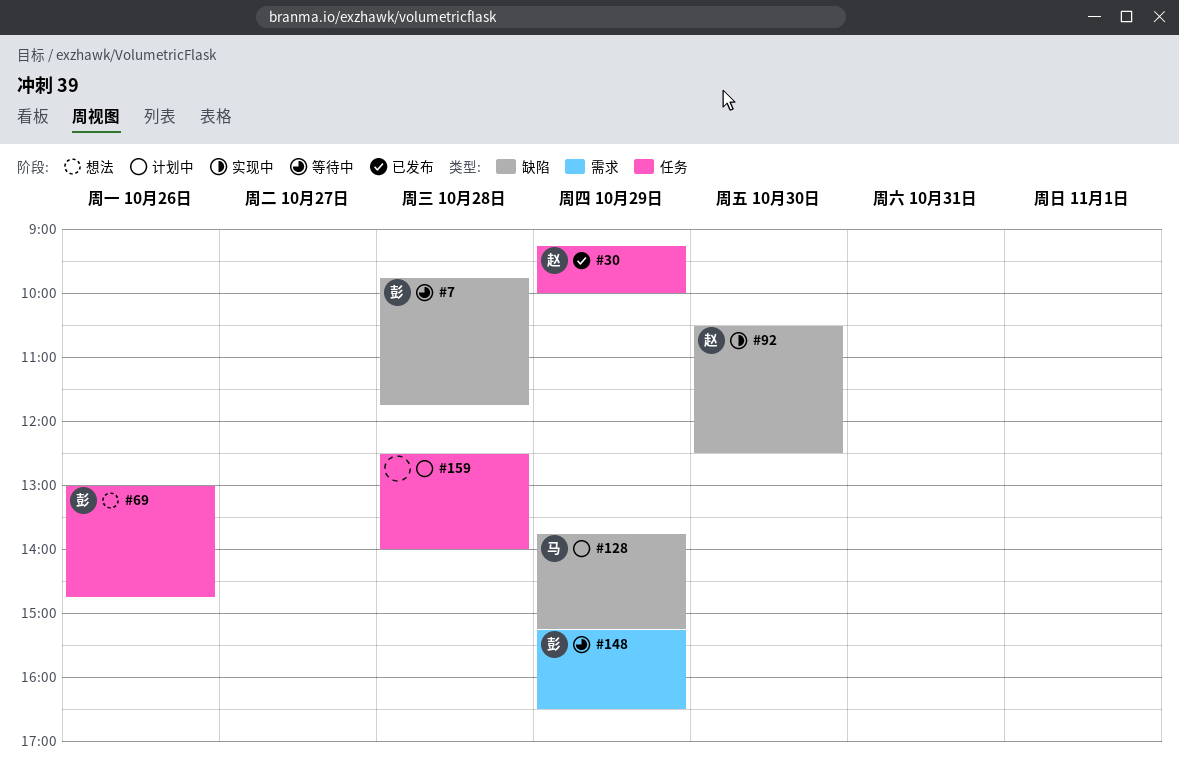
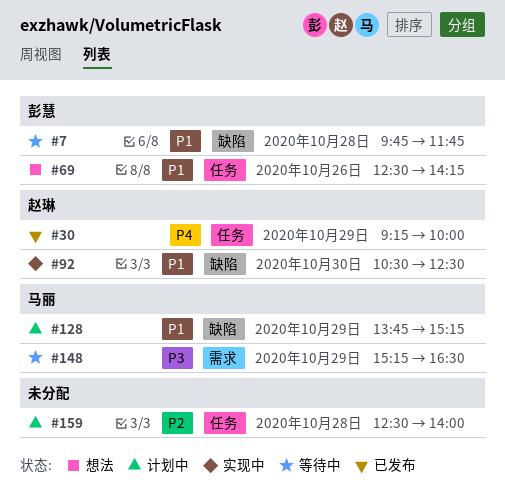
#69, begins: 13:00 -> 12:30
#69, ends: 14:45 -> 14:15
#148, owner: 彭慧 -> 马丽

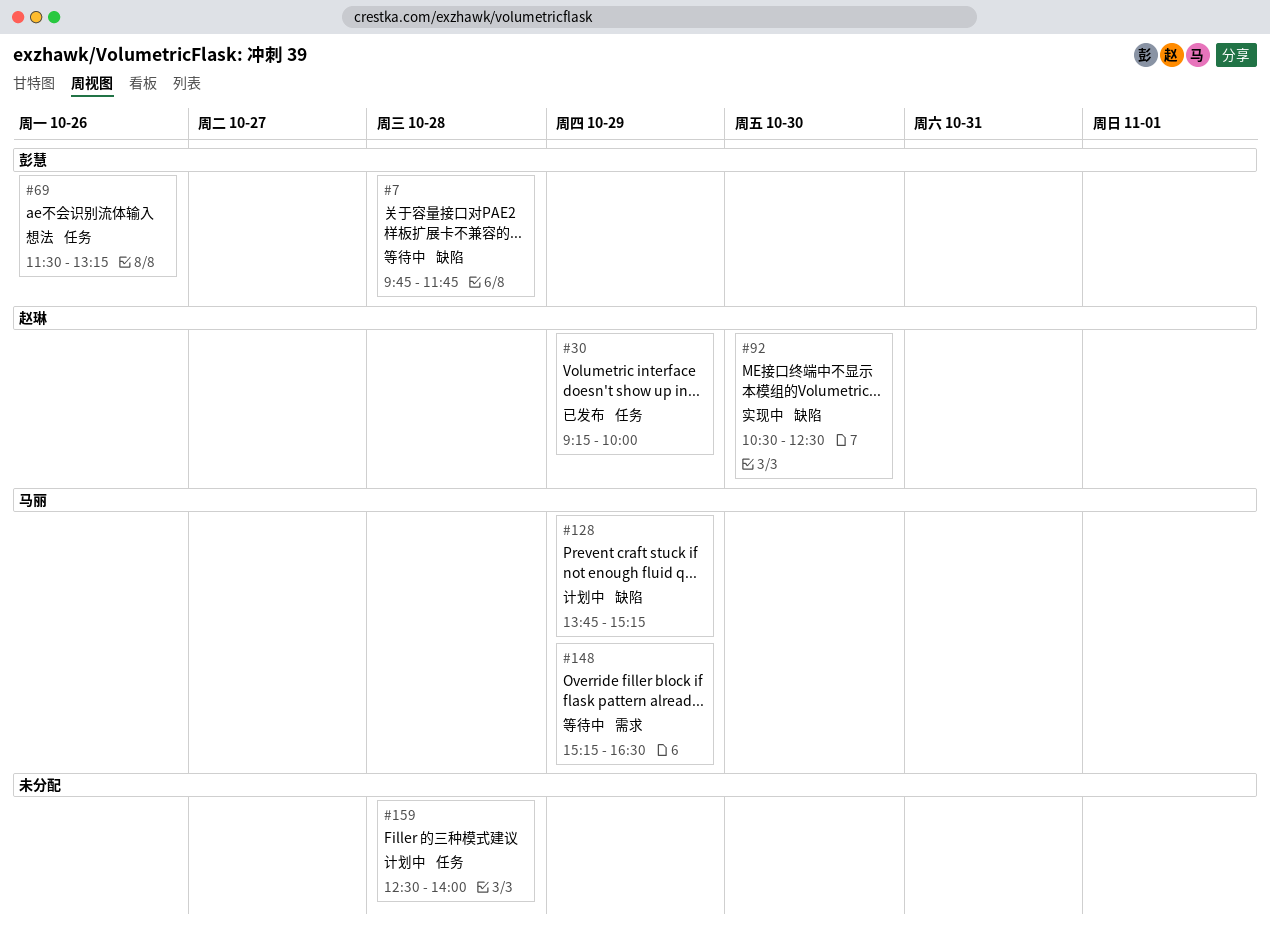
#69, begins: 12:30 -> 11:30
#69, ends: 14:15 -> 13:15

